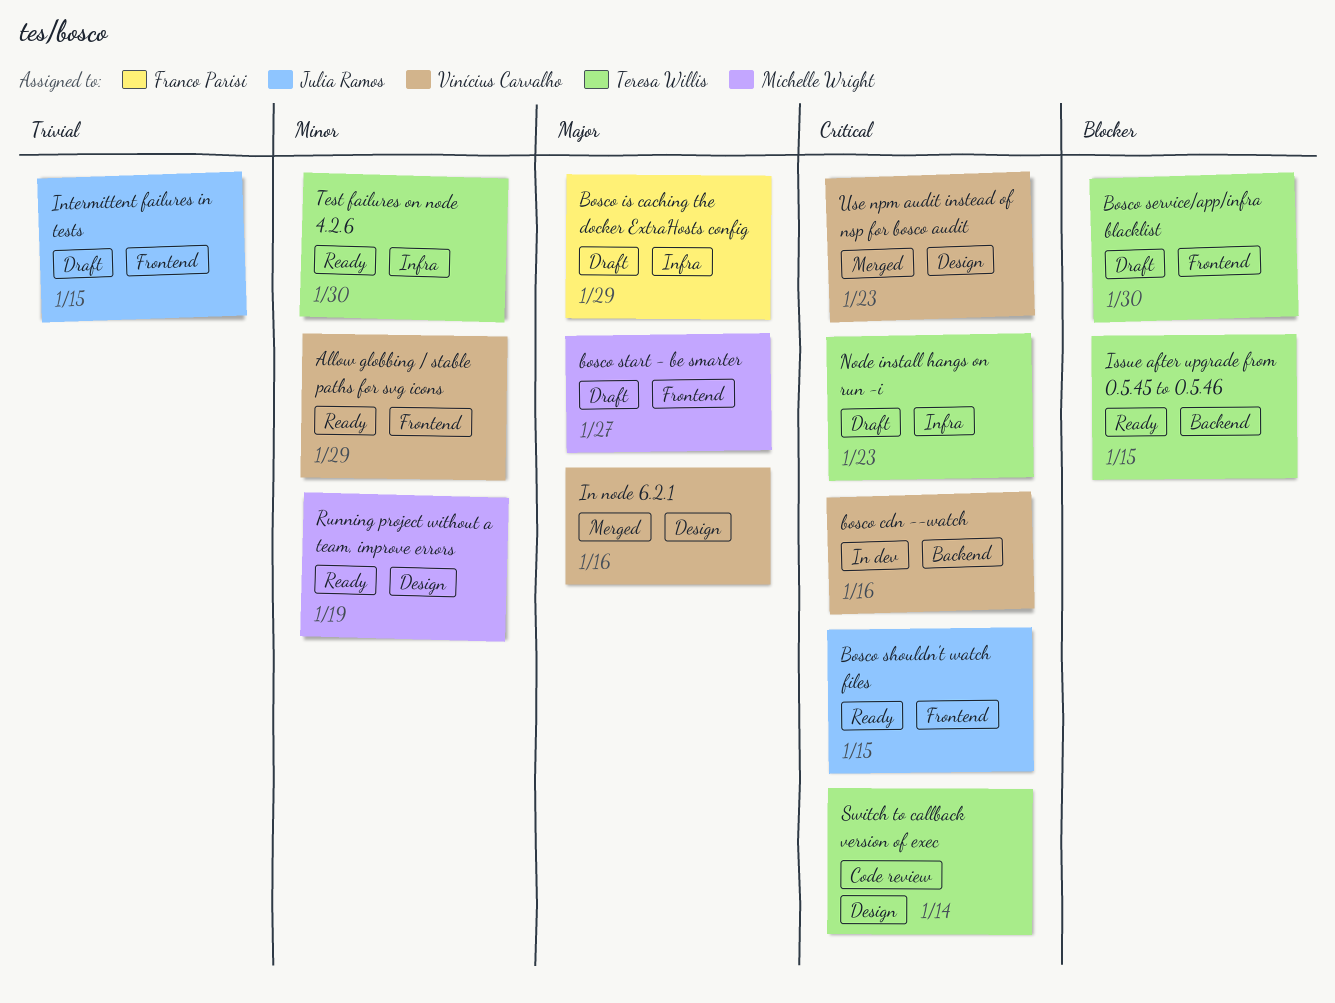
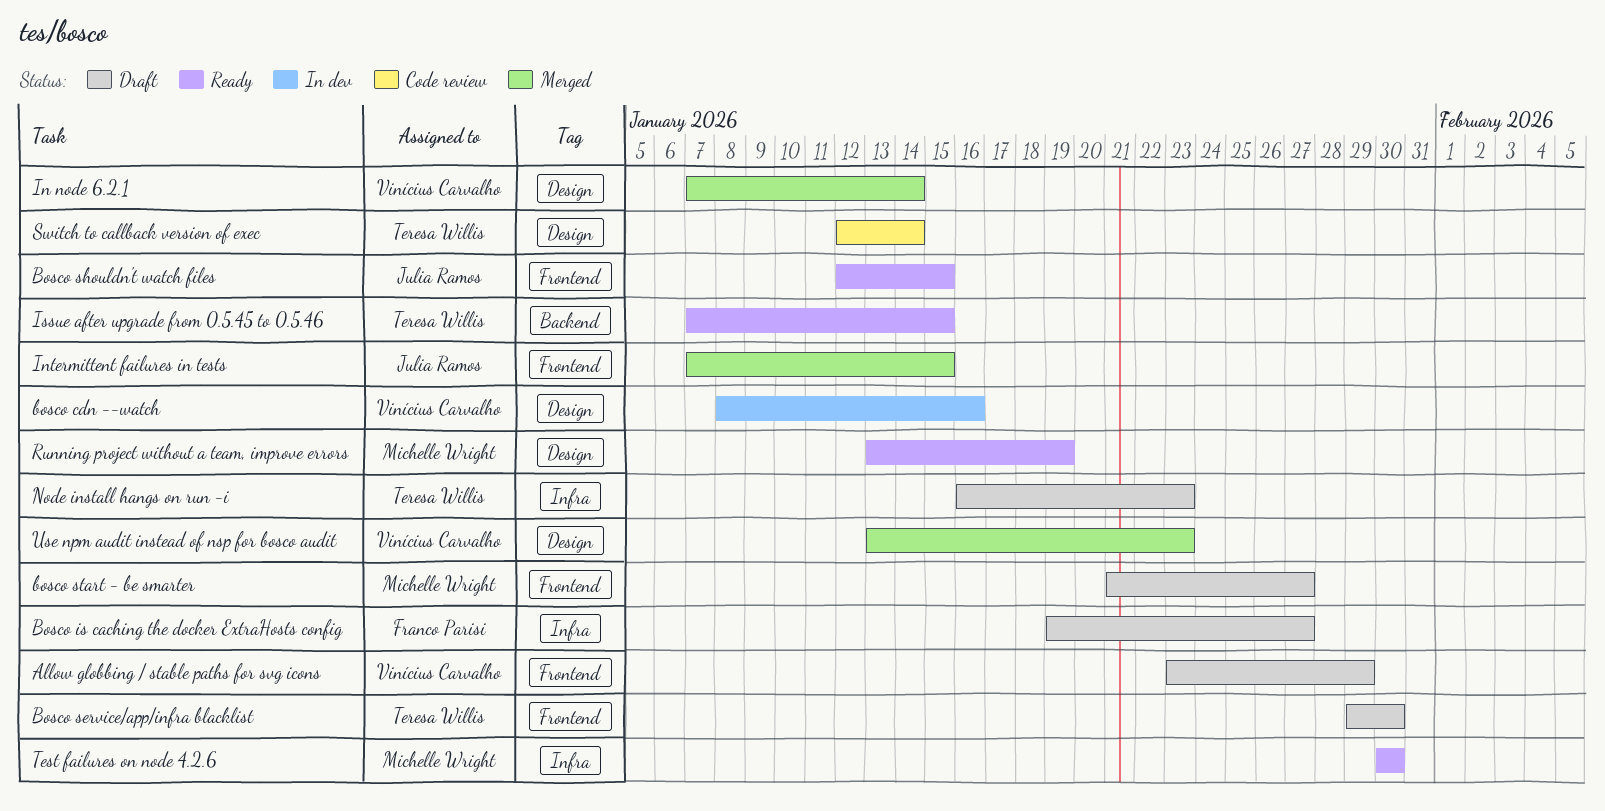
Allow globbing / stable paths for svg icons, status: Ready -> Draft
bosco cdn --watch, label: Backend -> Design
Bosco is caching the docker ExtraHosts config, due: Jan 29 -> Jan 27
In node 6.2.1, due: Jan 16 -> Jan 14
Intermittent failures in tests, status: Draft -> Merged
Test failures on node 4.2.6, owner: Teresa Willis -> Michelle Wright

